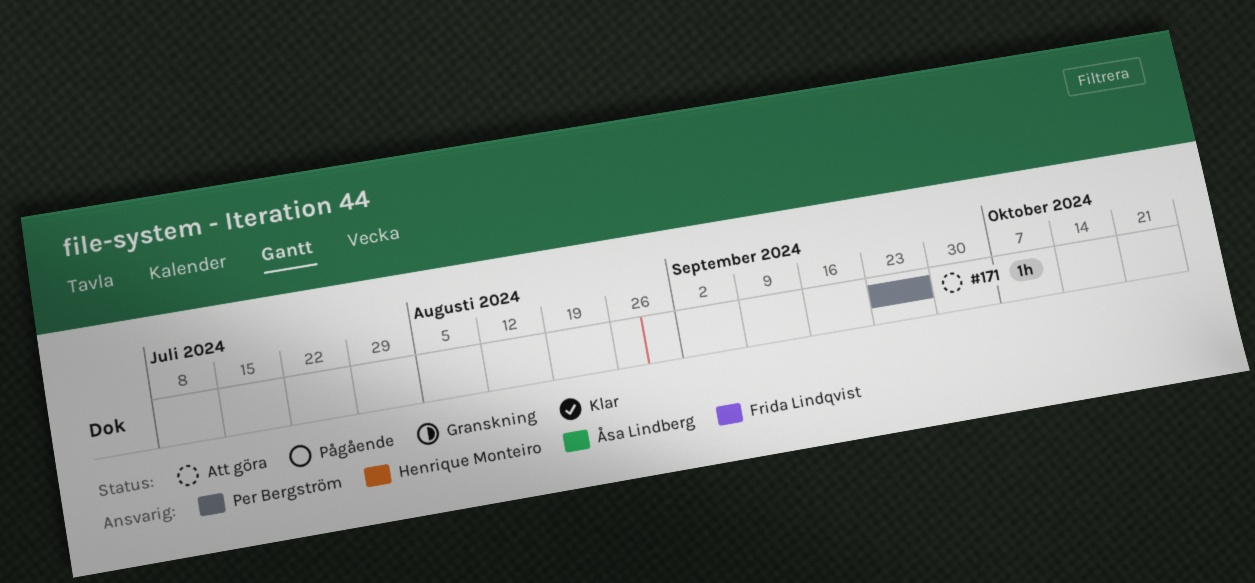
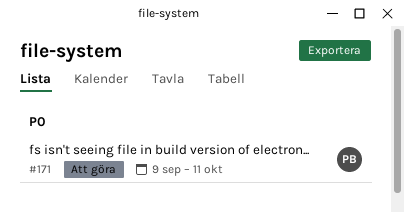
#171, start: Sep 23 -> Sep 9
#171, due: Sep 27 -> Oct 11

